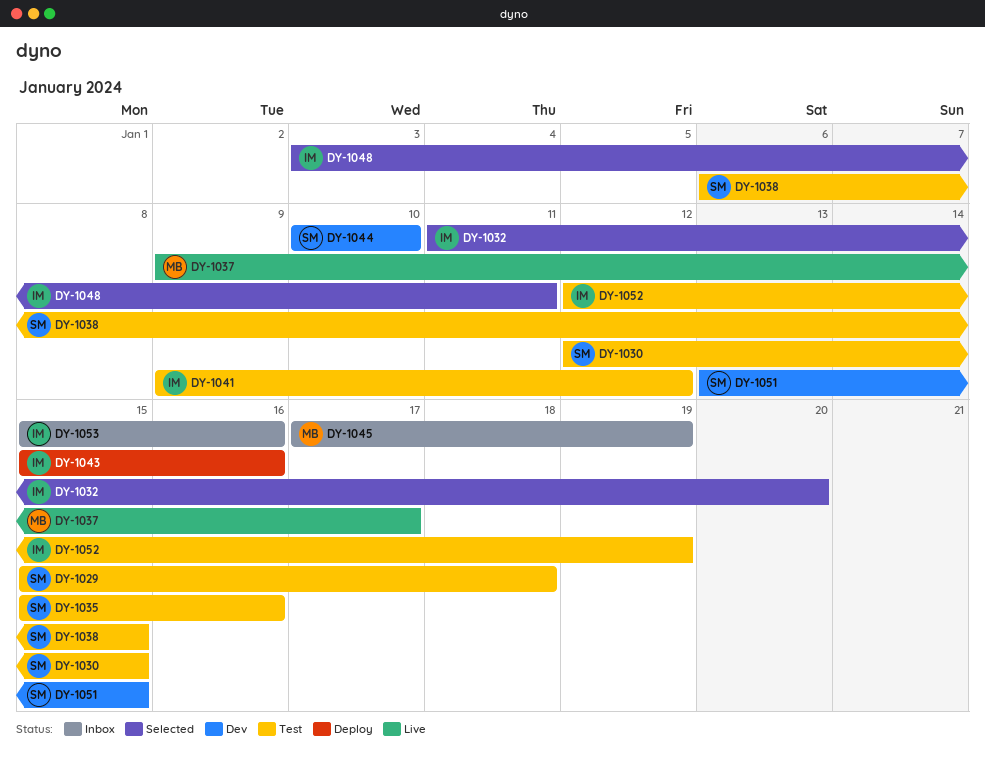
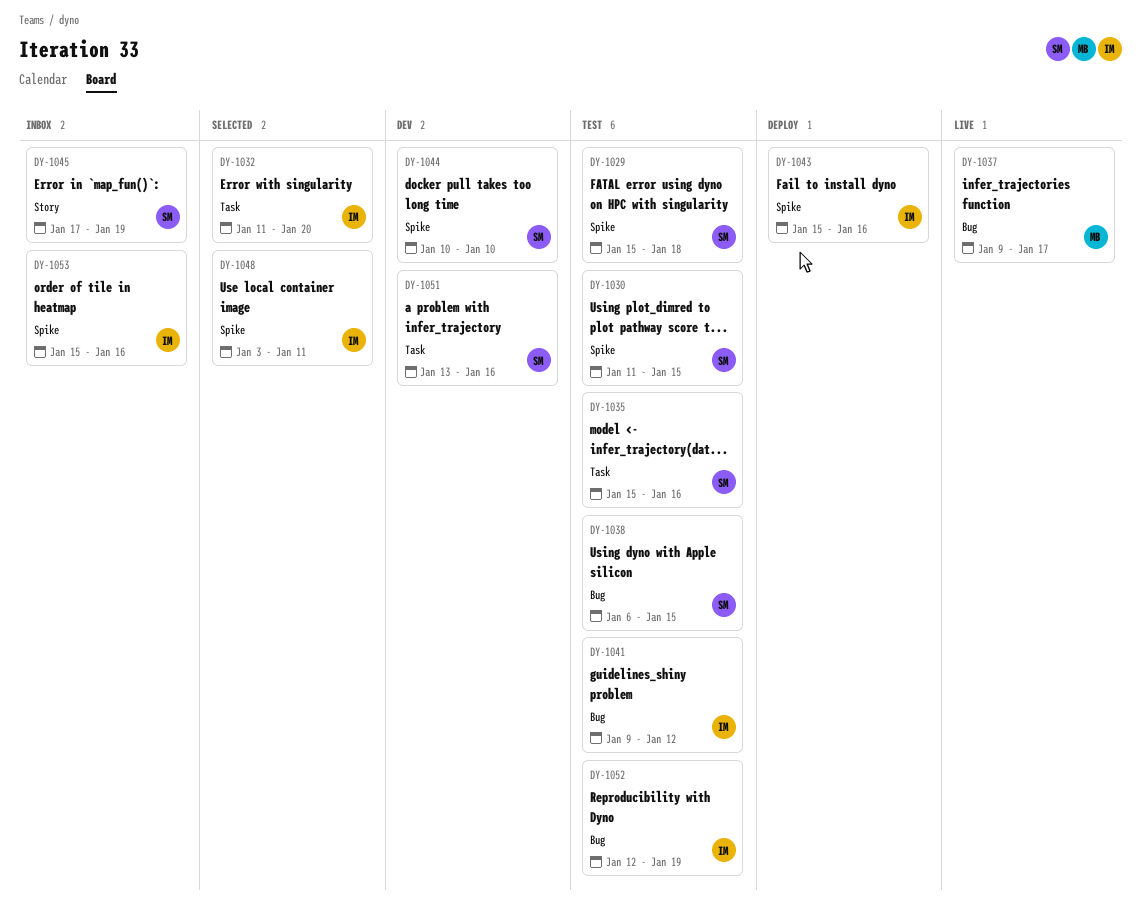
DY-1030, start: Jan 12 -> Jan 11
DY-1045, owner: MB -> SM
DY-1051, due: Jan 15 -> Jan 16

